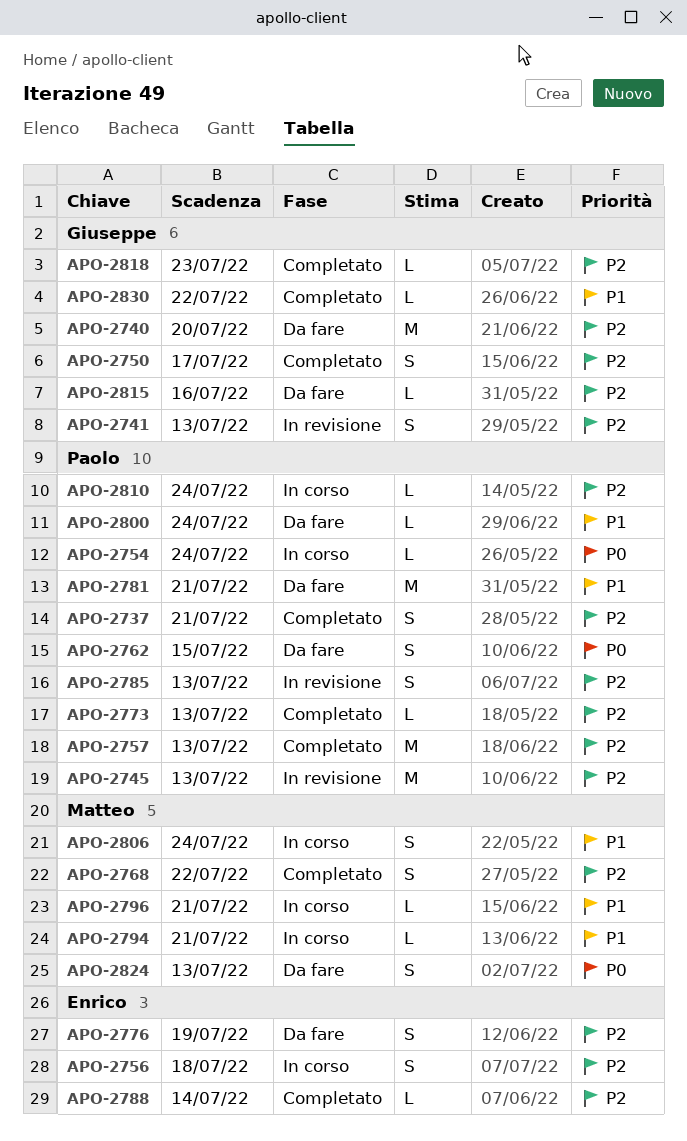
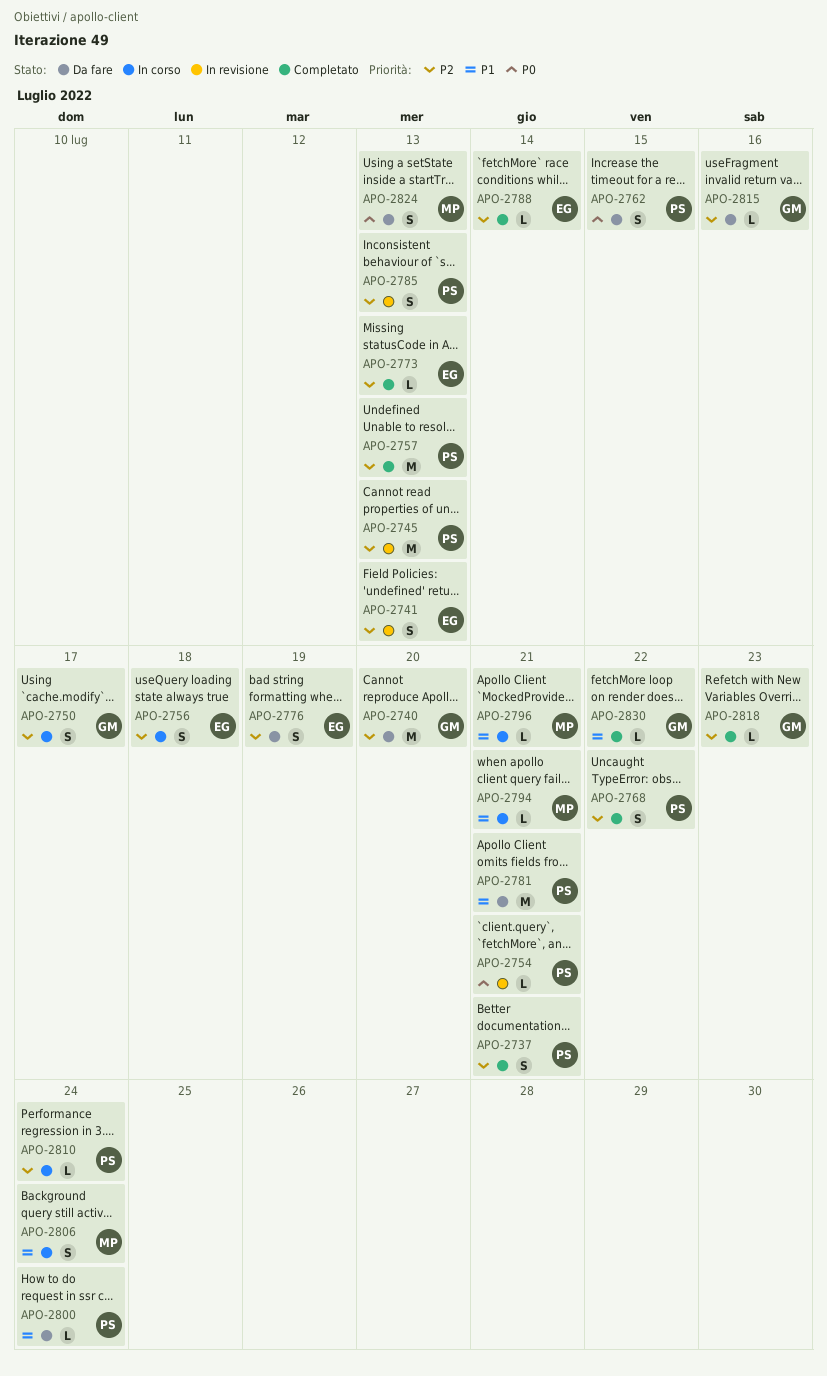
APO-2741, owner: Giuseppe -> Enrico
APO-2750, status: Completato -> In corso
APO-2754, status: In corso -> In revisione
APO-2754, due: Jul 24 -> Jul 21
APO-2768, owner: Matteo -> Paolo
APO-2773, owner: Paolo -> Enrico

